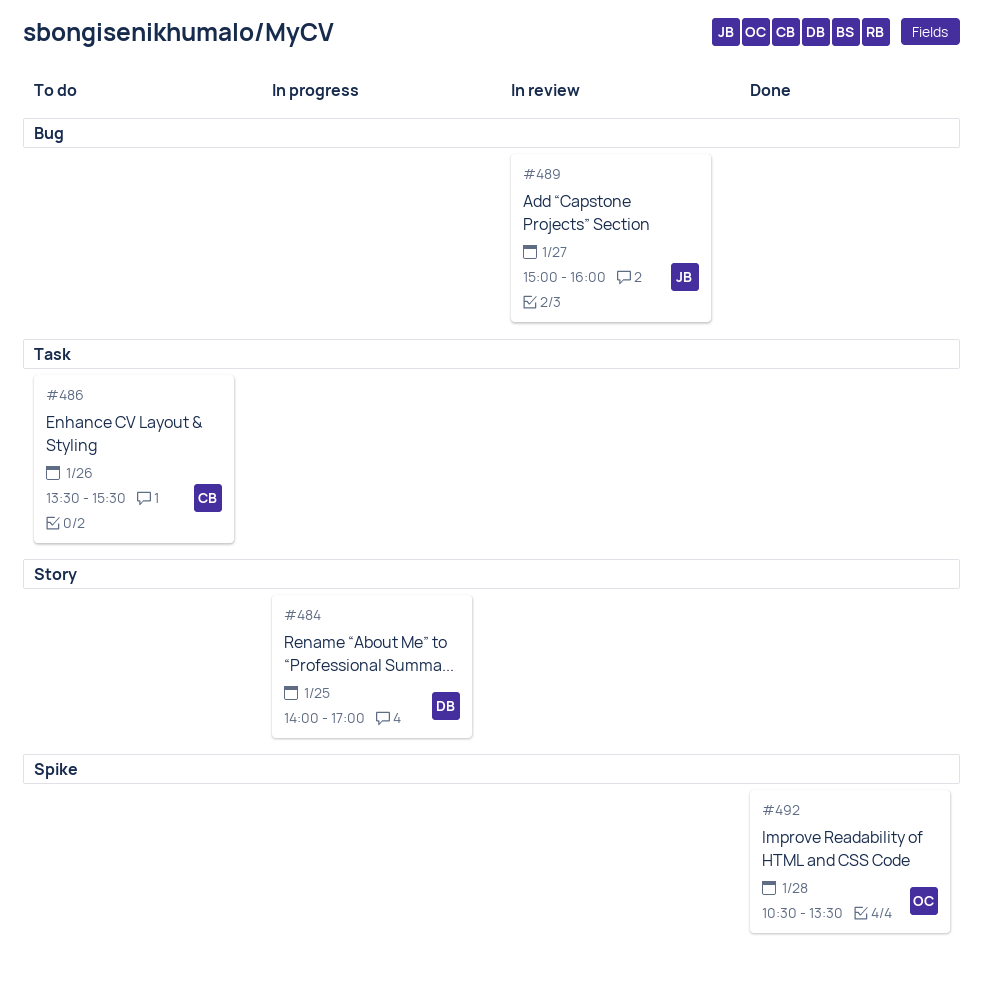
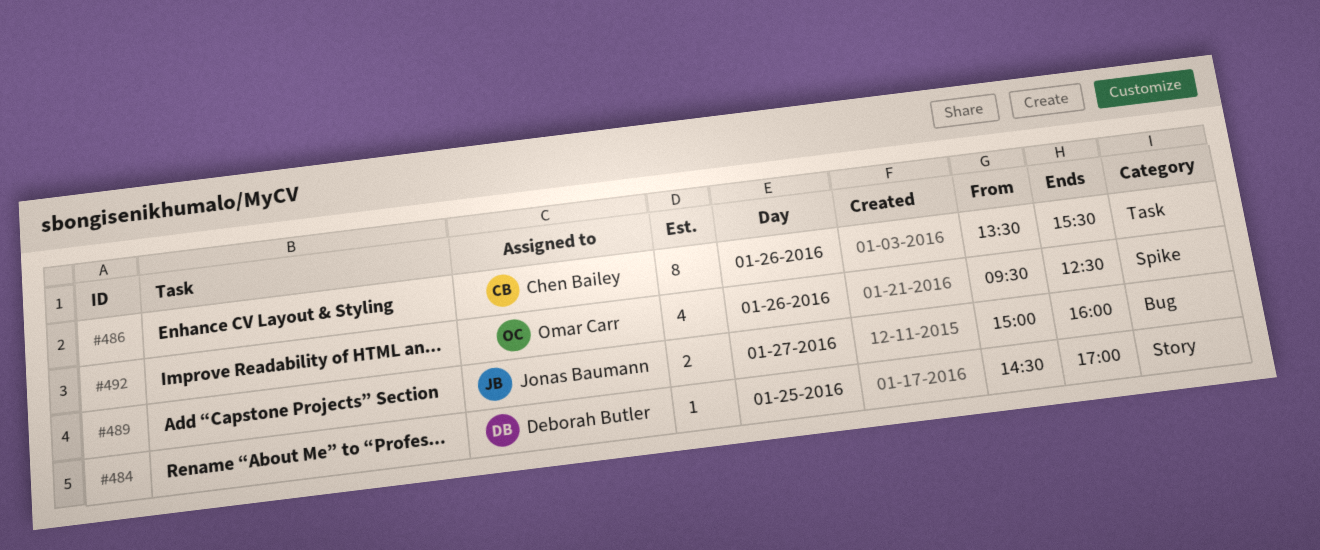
#484, begins: 14:00 -> 14:30
#492, day: Jan 28 -> Jan 26
#492, begins: 10:30 -> 09:30
#492, ends: 13:30 -> 12:30

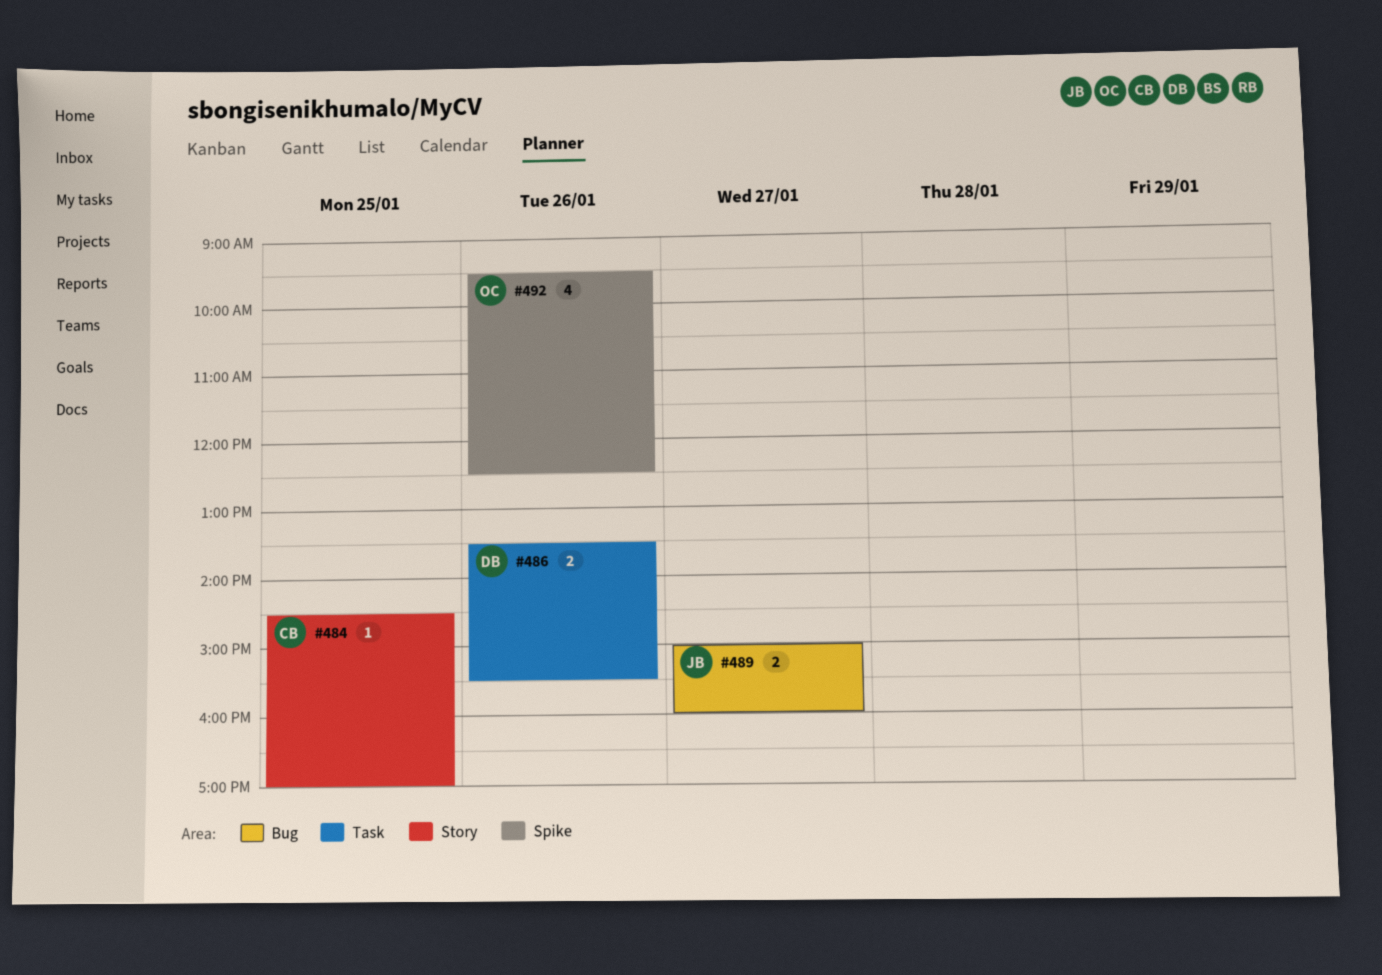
#484, owner: Deborah Butler -> Chen Bailey
#486, owner: Chen Bailey -> Deborah Butler
#486, estimate: 8 -> 2

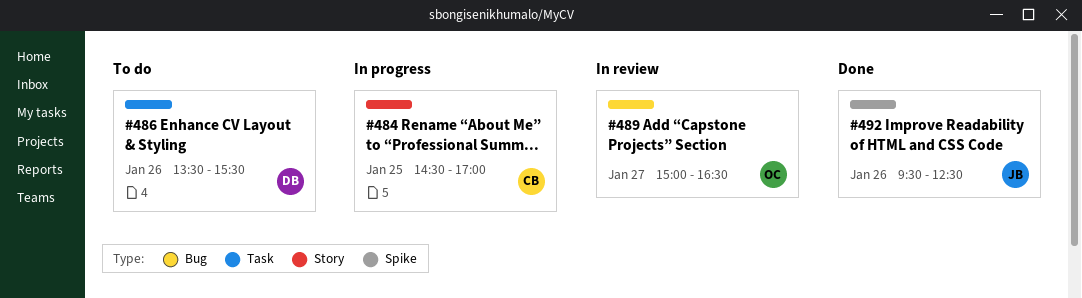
#489, owner: JB -> OC
#489, ends: 16:00 -> 16:30
#492, owner: OC -> JB

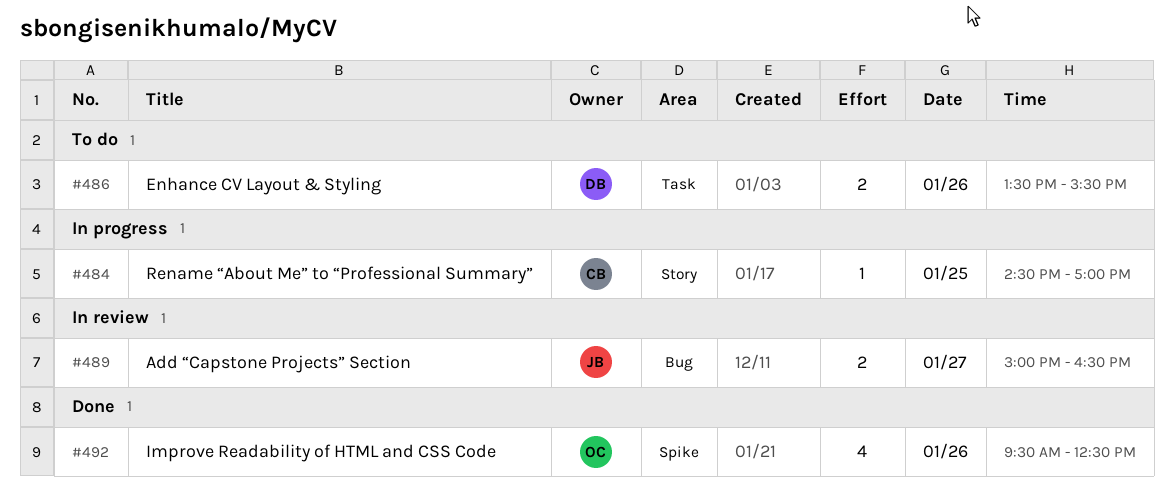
#489, owner: OC -> JB
#492, owner: JB -> OC

